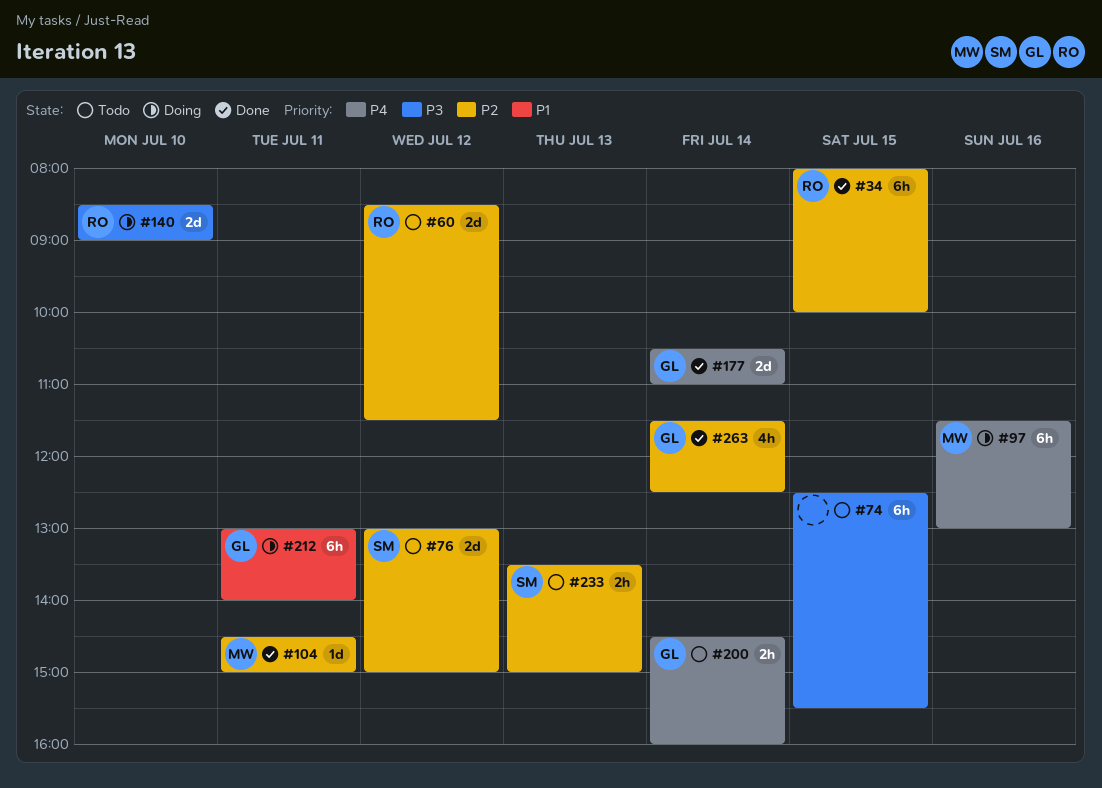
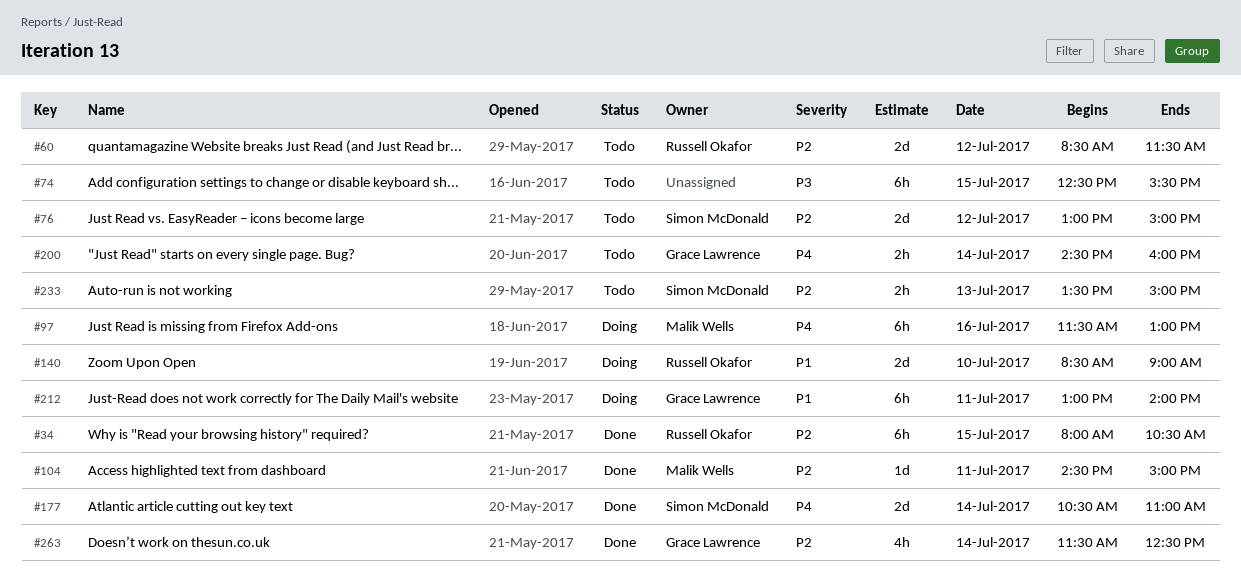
#34, ends: 10:00 -> 10:30
#140, priority: P3 -> P1
#177, owner: Grace Lawrence -> Simon McDonald

